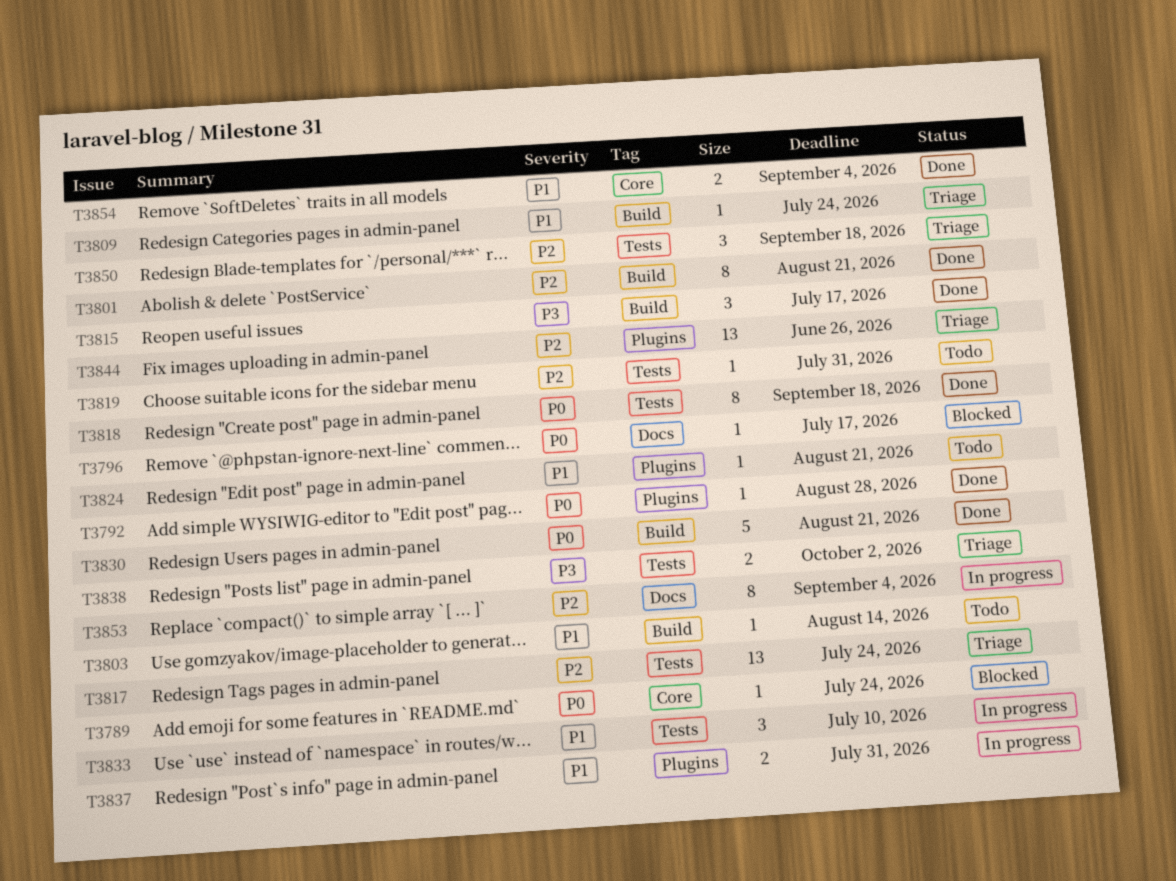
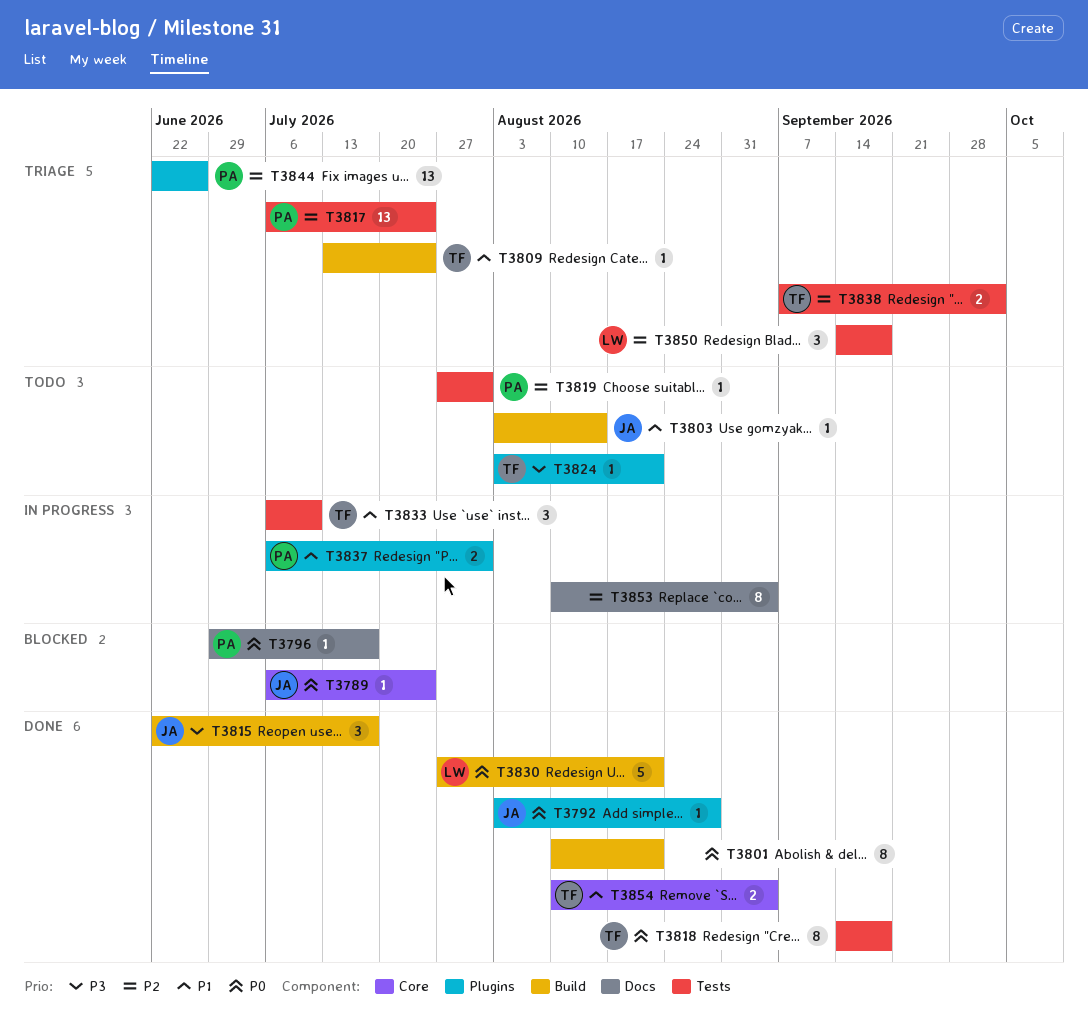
T3801, priority: P2 -> P0
T3824, priority: P1 -> P3
T3838, priority: P3 -> P2

